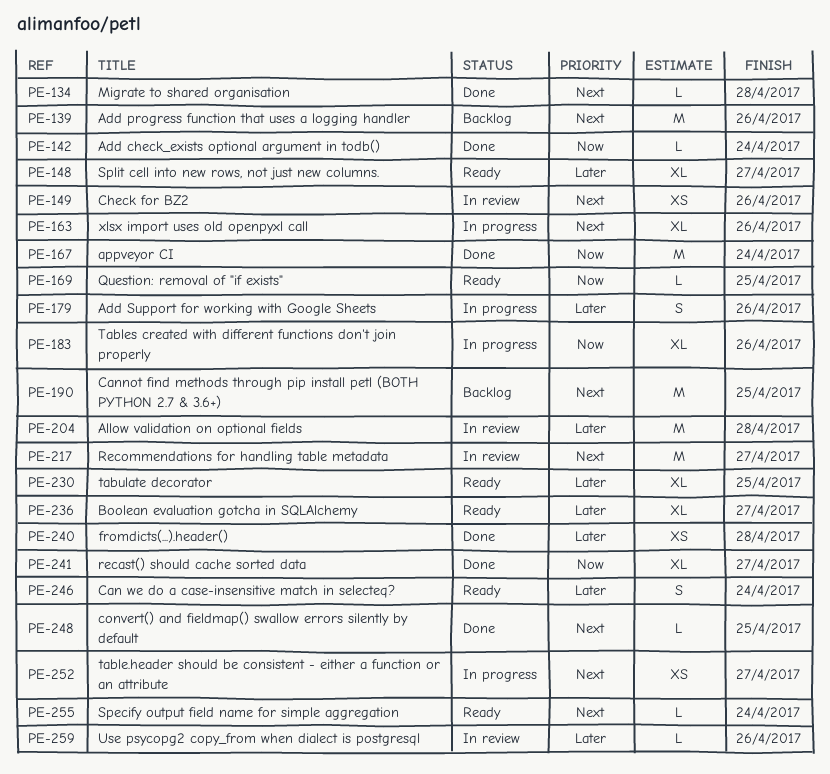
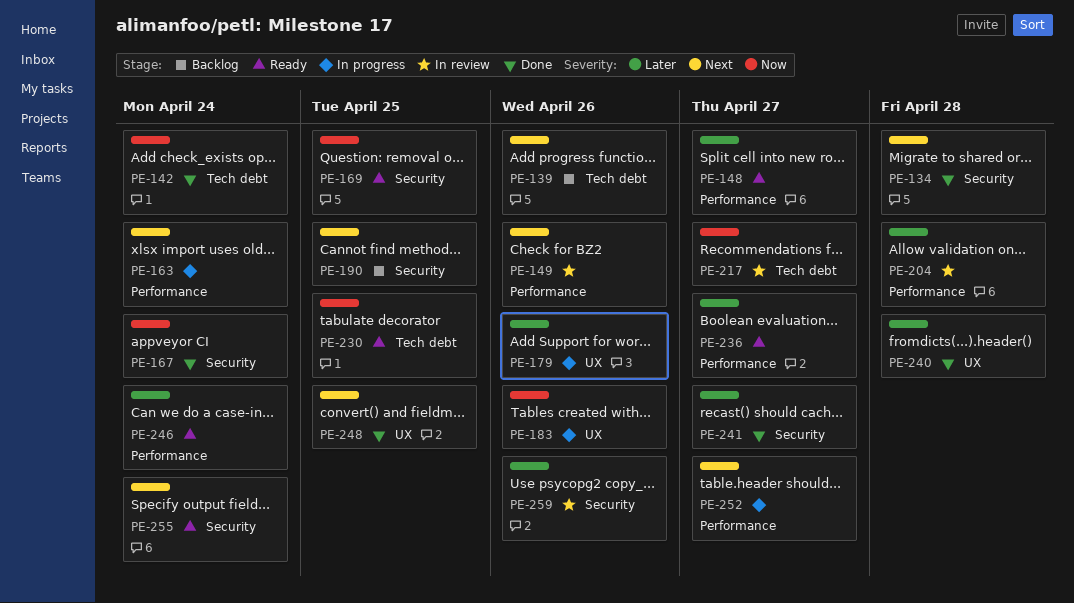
PE-163, due: Apr 26 -> Apr 24
PE-217, priority: Next -> Now
PE-230, priority: Later -> Now
PE-241, priority: Now -> Later

